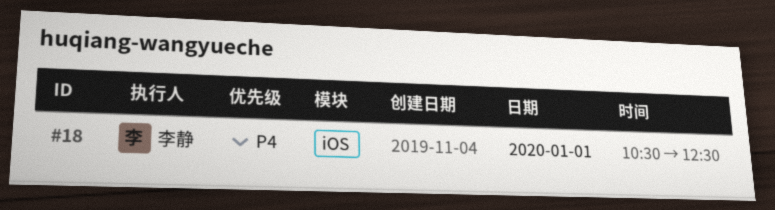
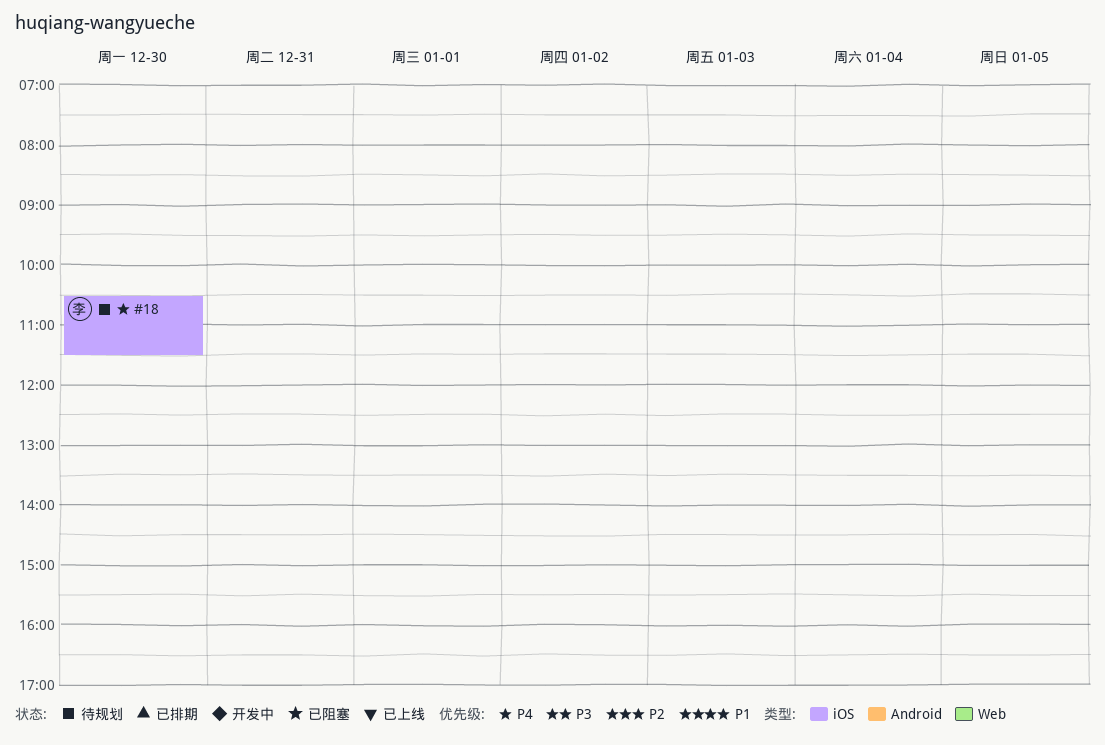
#18, day: Jan 1 -> Dec 30
#18, ends: 12:30 -> 11:30

